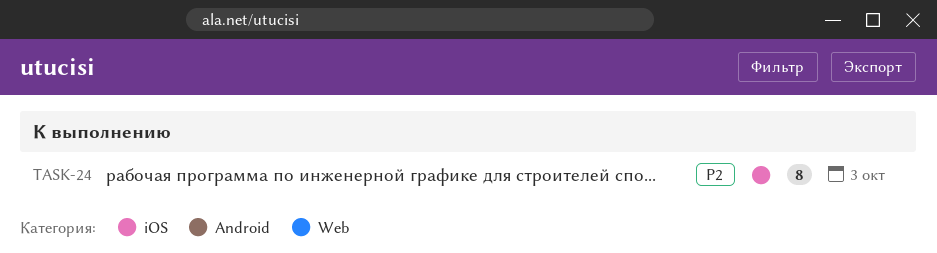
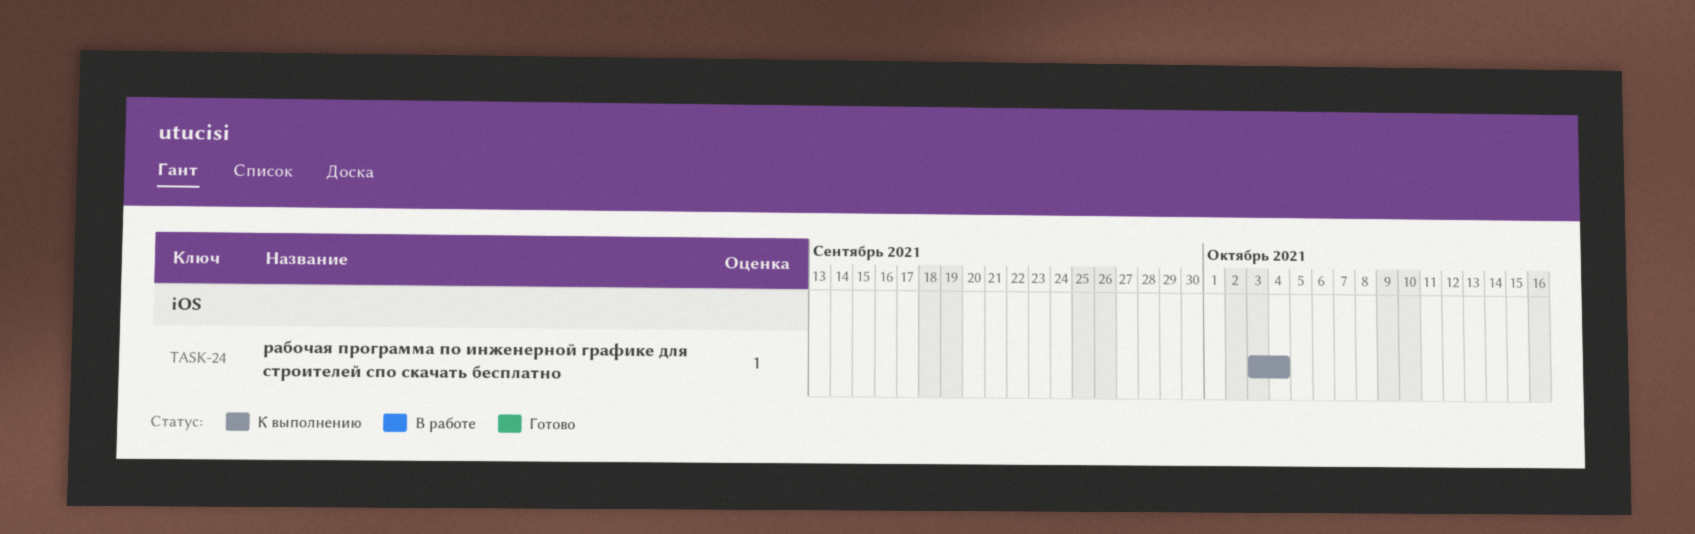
TASK-24, estimate: 8 -> 1
TASK-24, due: Oct 3 -> Oct 4

